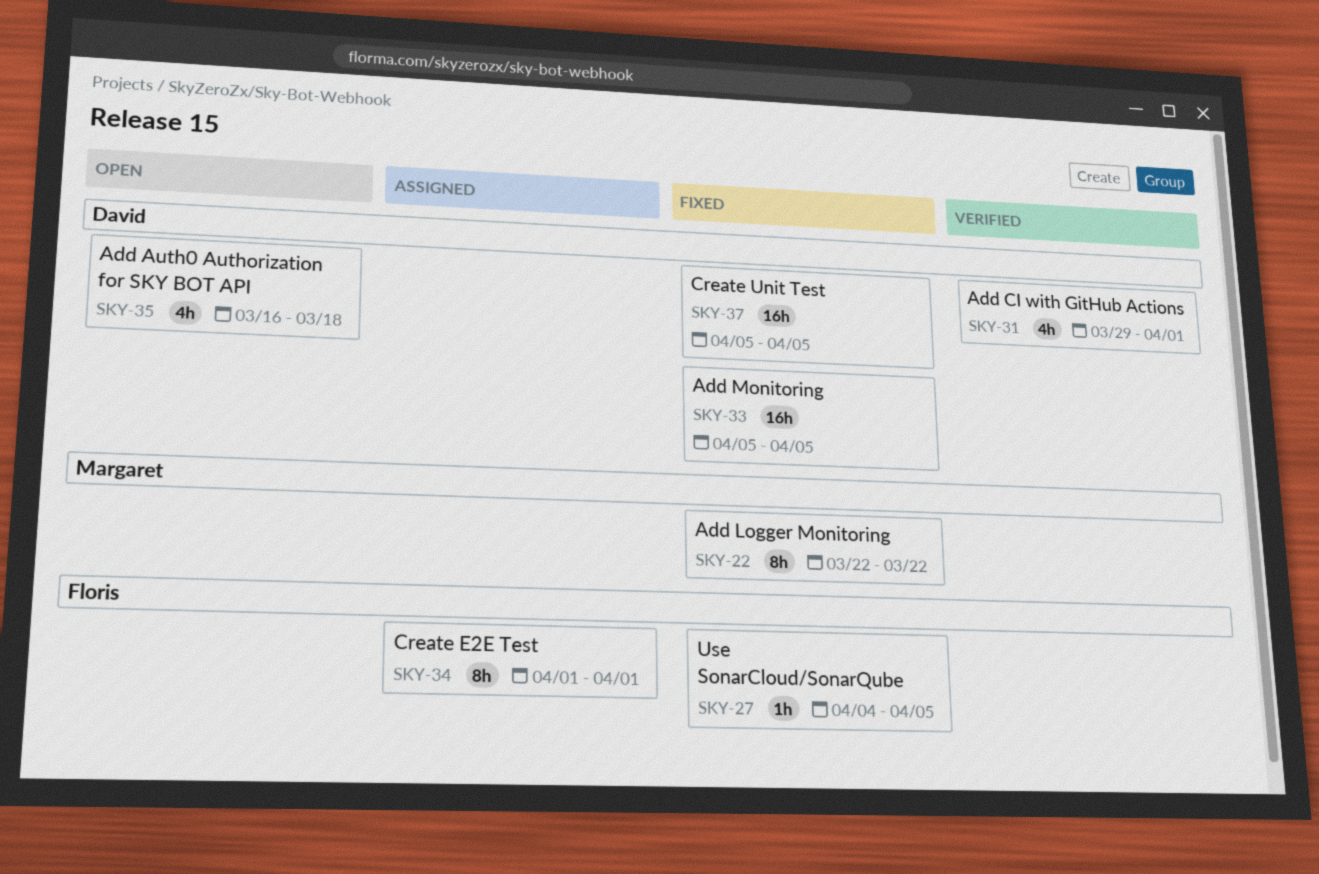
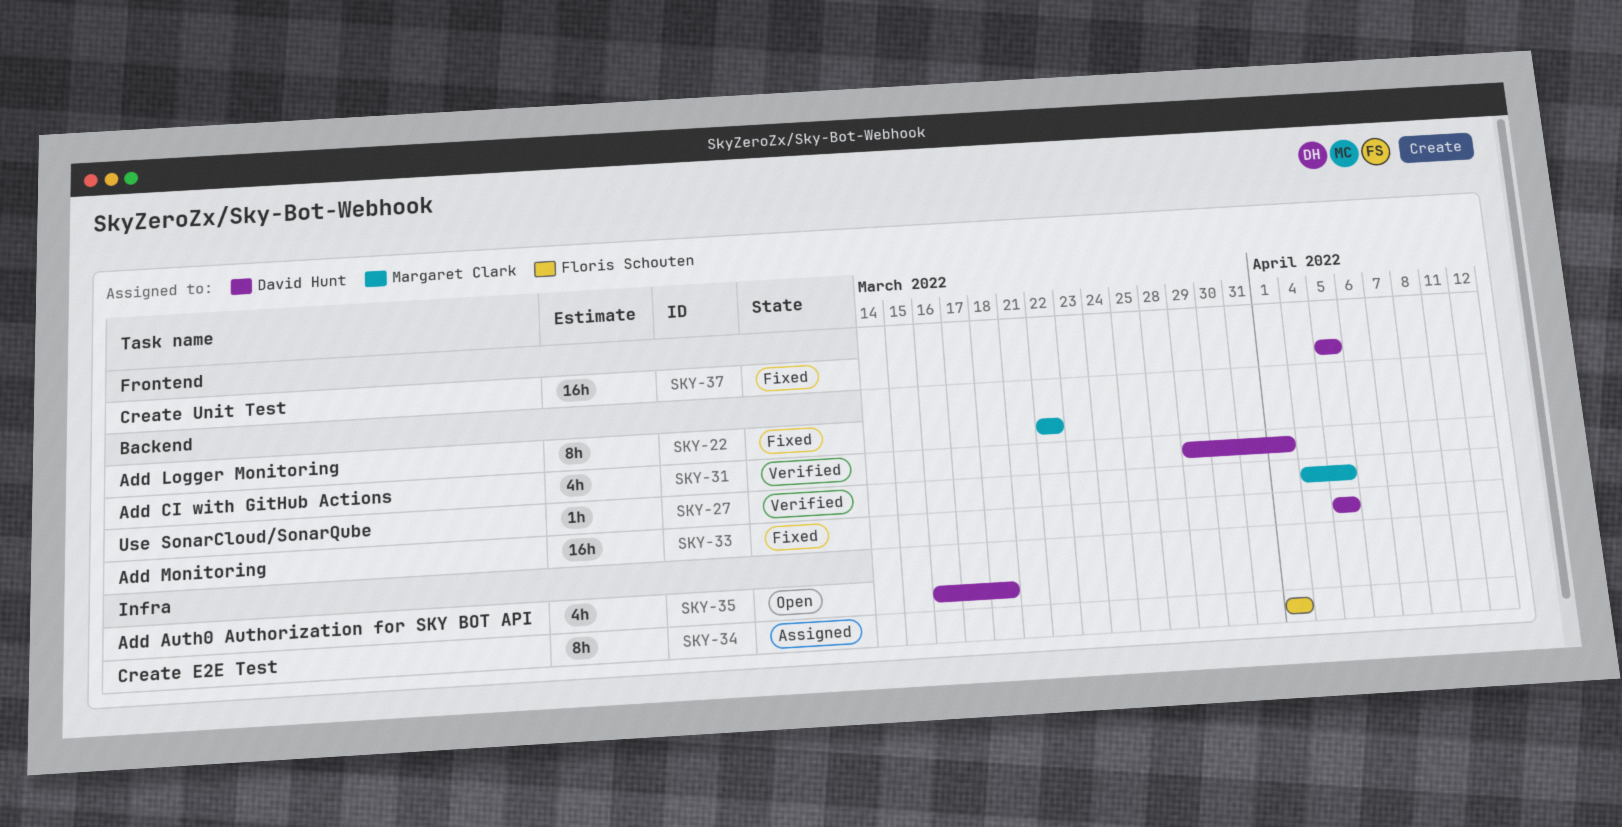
SKY-27, status: Fixed -> Verified
SKY-27, owner: Floris Schouten -> Margaret Clark

